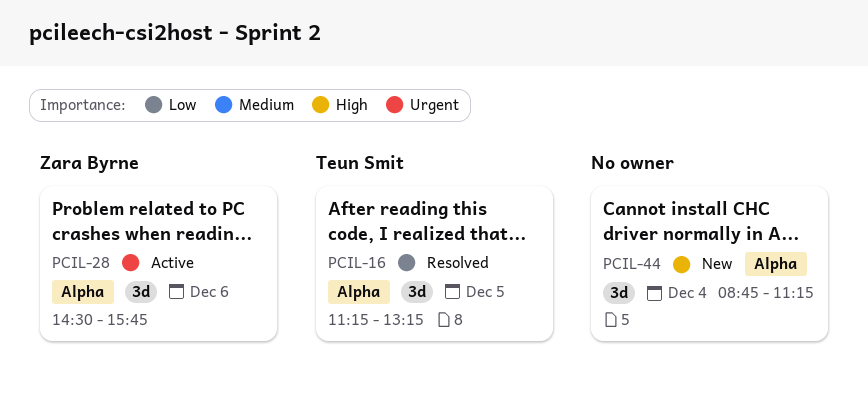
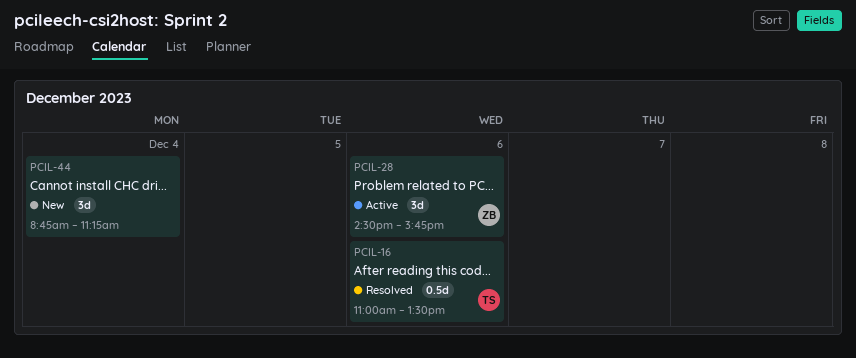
PCIL-16, estimate: 3d -> 0.5d
PCIL-16, day: Dec 5 -> Dec 6
PCIL-16, begins: 11:15 -> 11:00
PCIL-16, ends: 13:15 -> 13:30

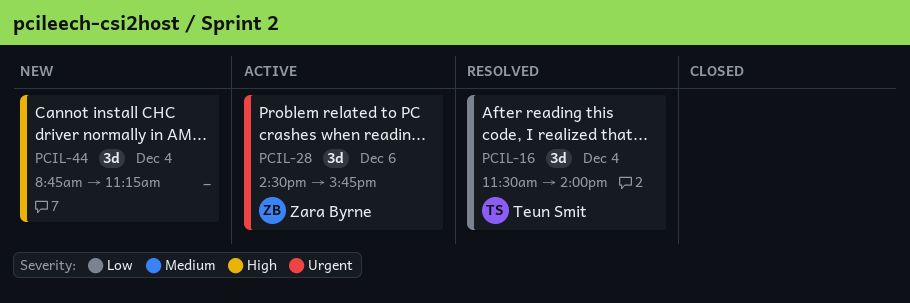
PCIL-16, estimate: 0.5d -> 3d
PCIL-16, day: Dec 6 -> Dec 4
PCIL-16, begins: 11:00 -> 11:30
PCIL-16, ends: 13:30 -> 14:00

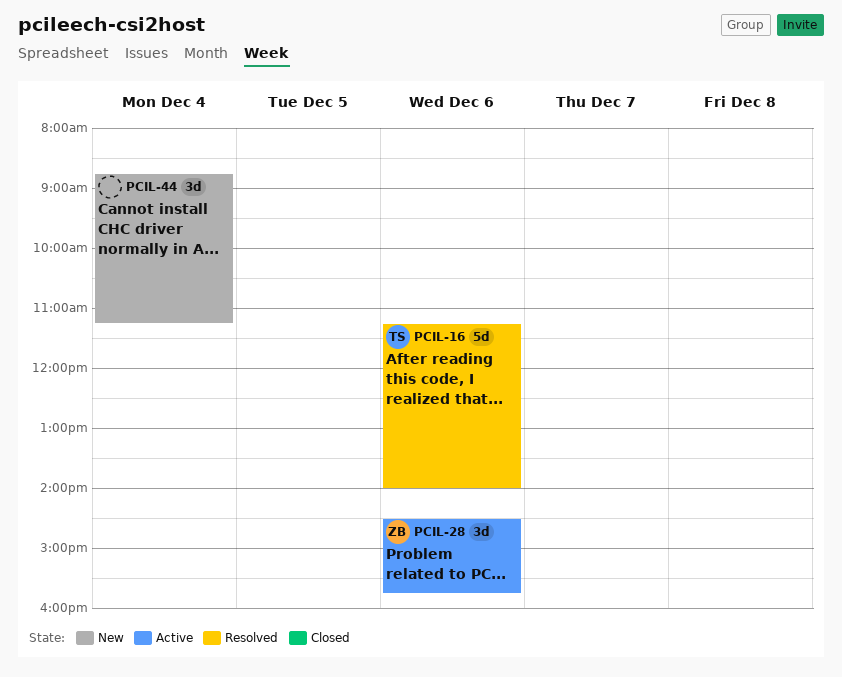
PCIL-16, estimate: 3d -> 5d
PCIL-16, day: Dec 4 -> Dec 6
PCIL-16, begins: 11:30 -> 11:15

